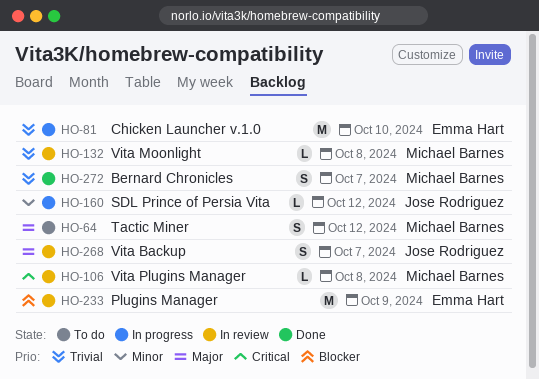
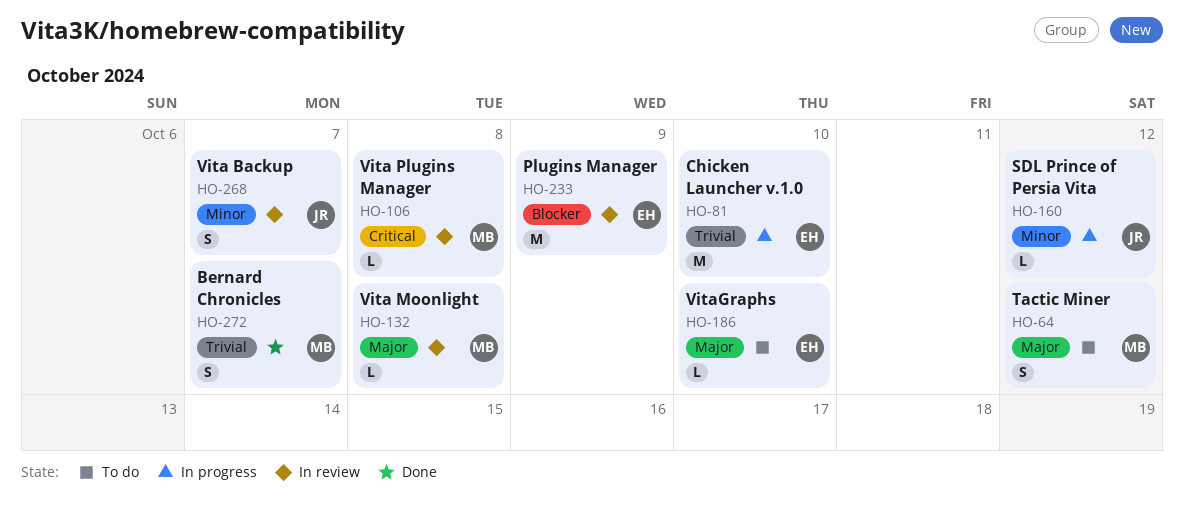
HO-132, priority: Trivial -> Major
HO-186: none -> present
HO-268, priority: Major -> Minor

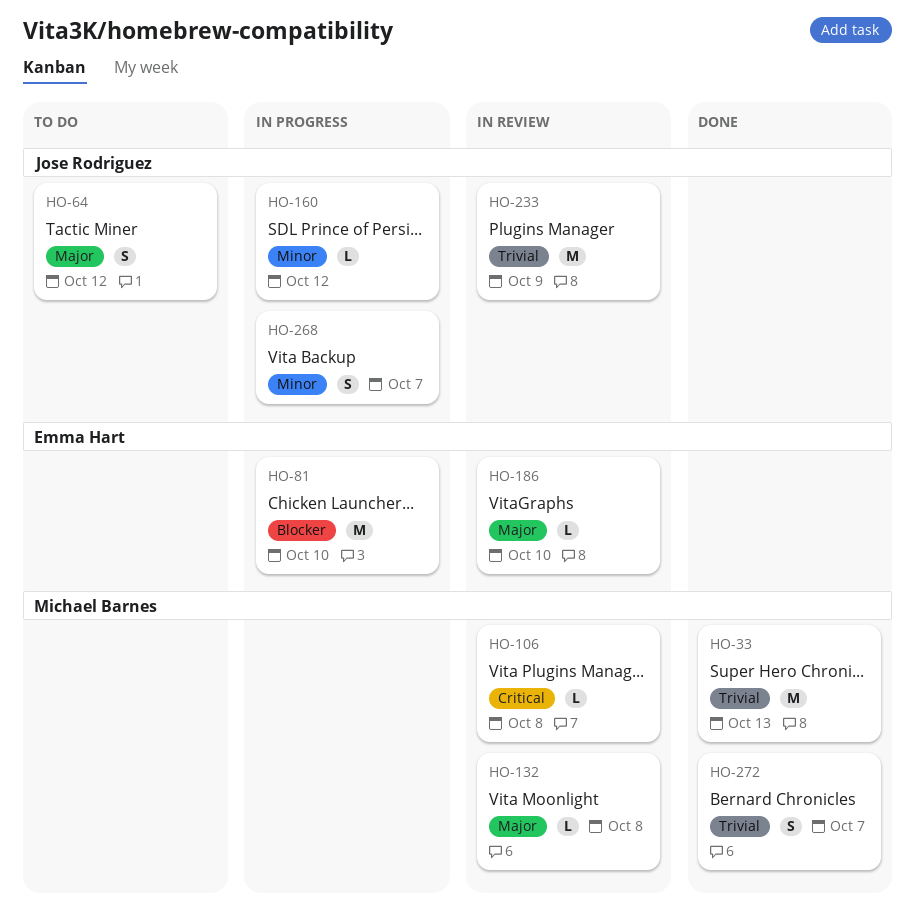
HO-33: none -> present
HO-64, owner: Michael Barnes -> Jose Rodriguez
HO-81, priority: Trivial -> Blocker
HO-186, status: To do -> In review
HO-233, owner: Emma Hart -> Jose Rodriguez
HO-233, priority: Blocker -> Trivial
HO-268, status: In review -> In progress

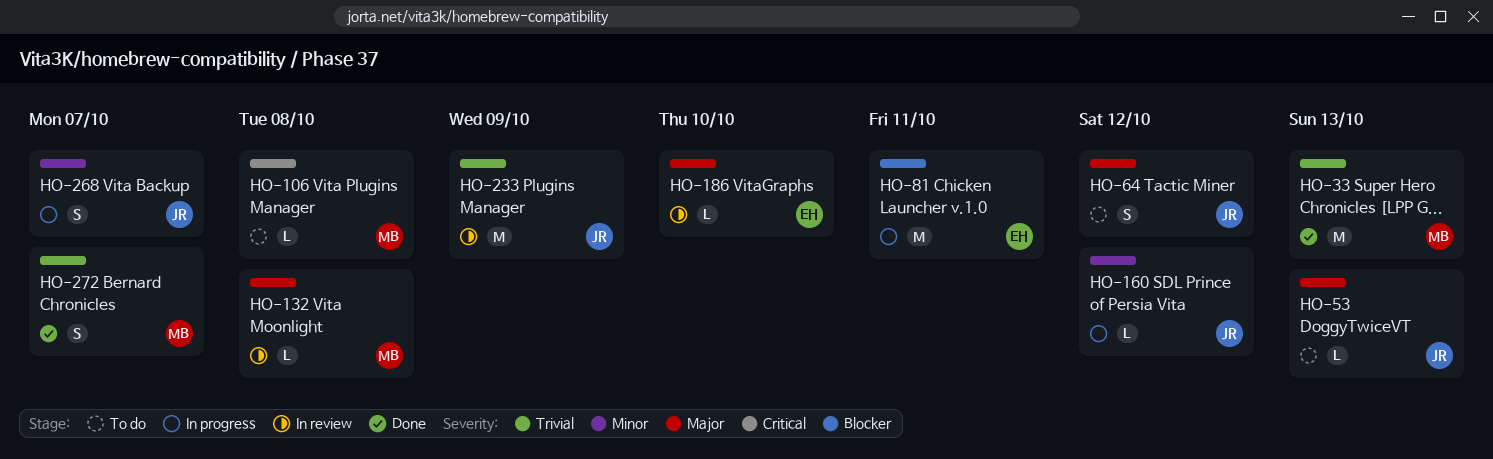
HO-53: none -> present
HO-81, due: Oct 10 -> Oct 11
HO-106, status: In review -> To do

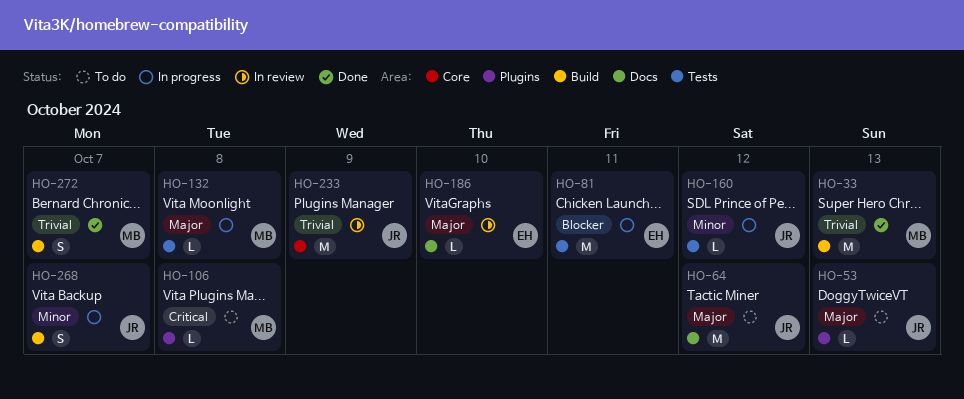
HO-64, estimate: S -> M
HO-132, status: In review -> In progress

